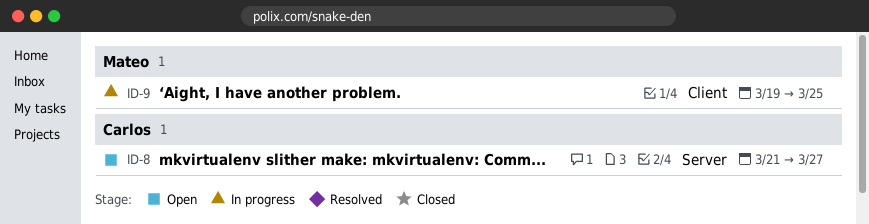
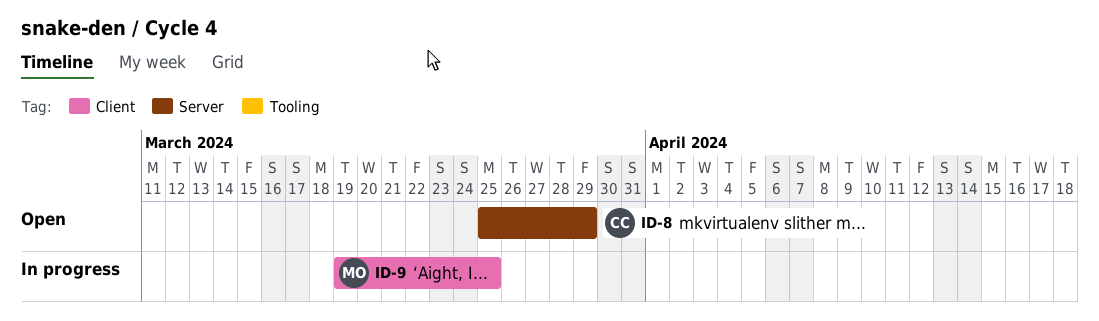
ID-8, start: Mar 21 -> Mar 25
ID-8, due: Mar 27 -> Mar 29

